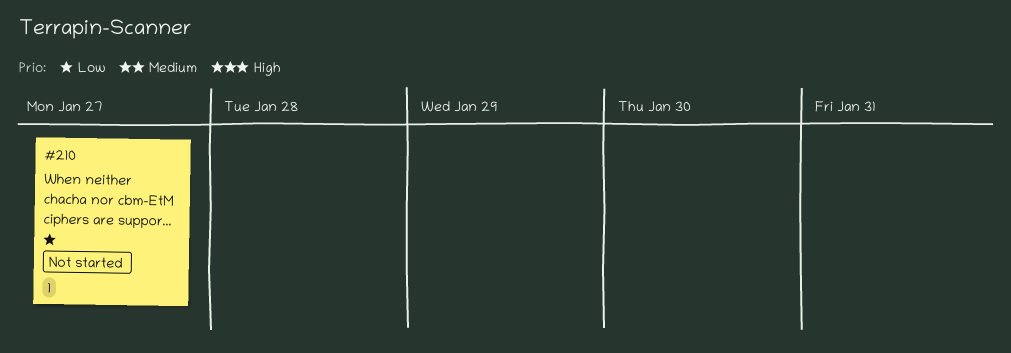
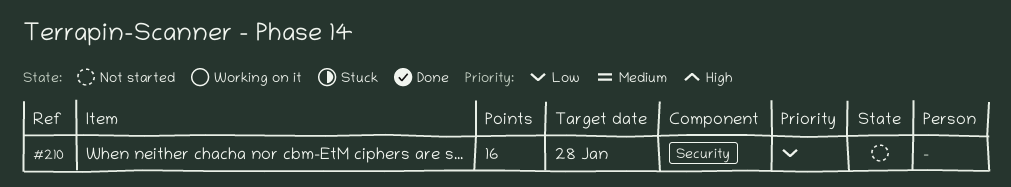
#210, estimate: 1 -> 16
#210, due: Jan 27 -> Jan 28

